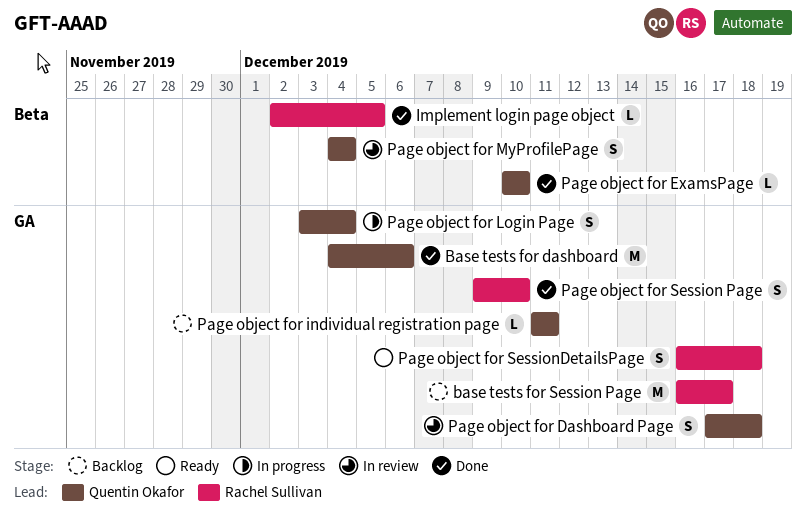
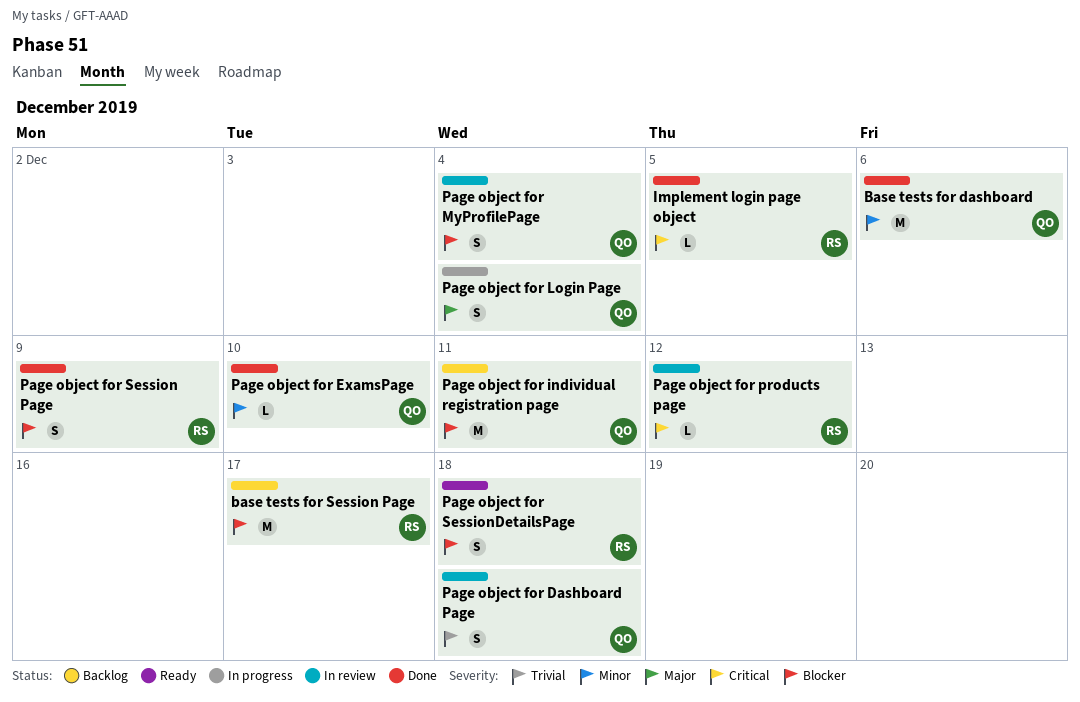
Page object for individual registration page, estimate: L -> M
Page object for products page: none -> present
Page object for Session Page, due: Dec 10 -> Dec 9

